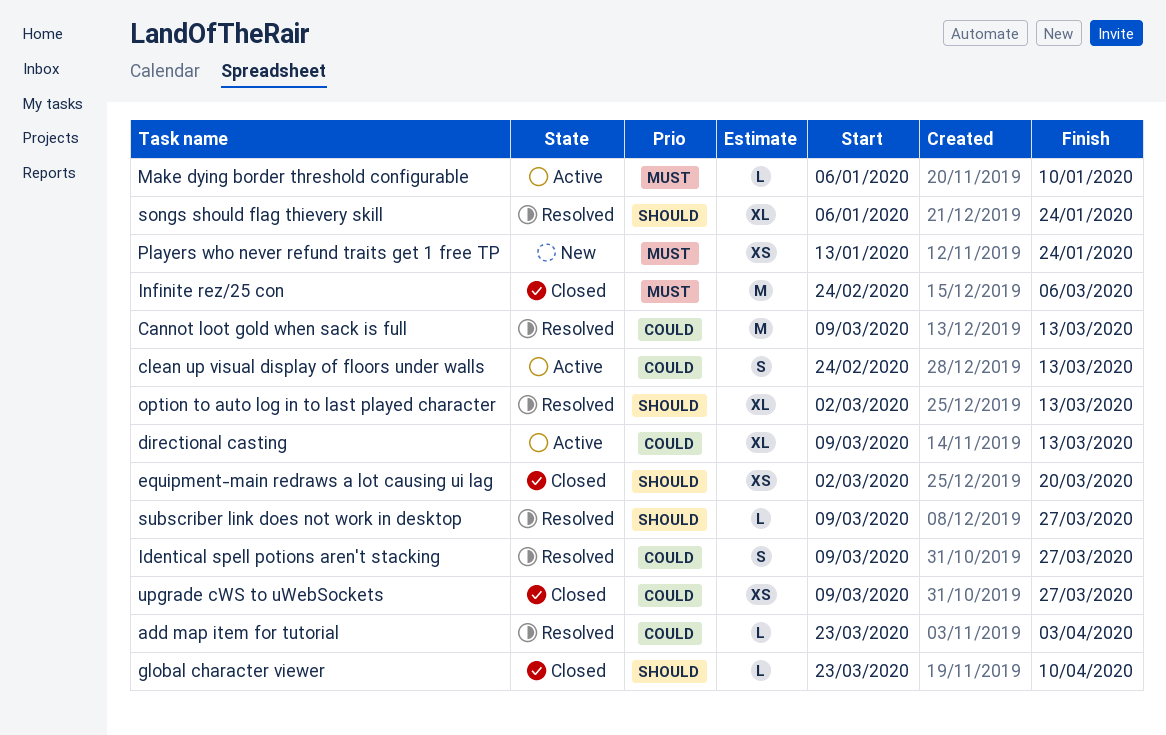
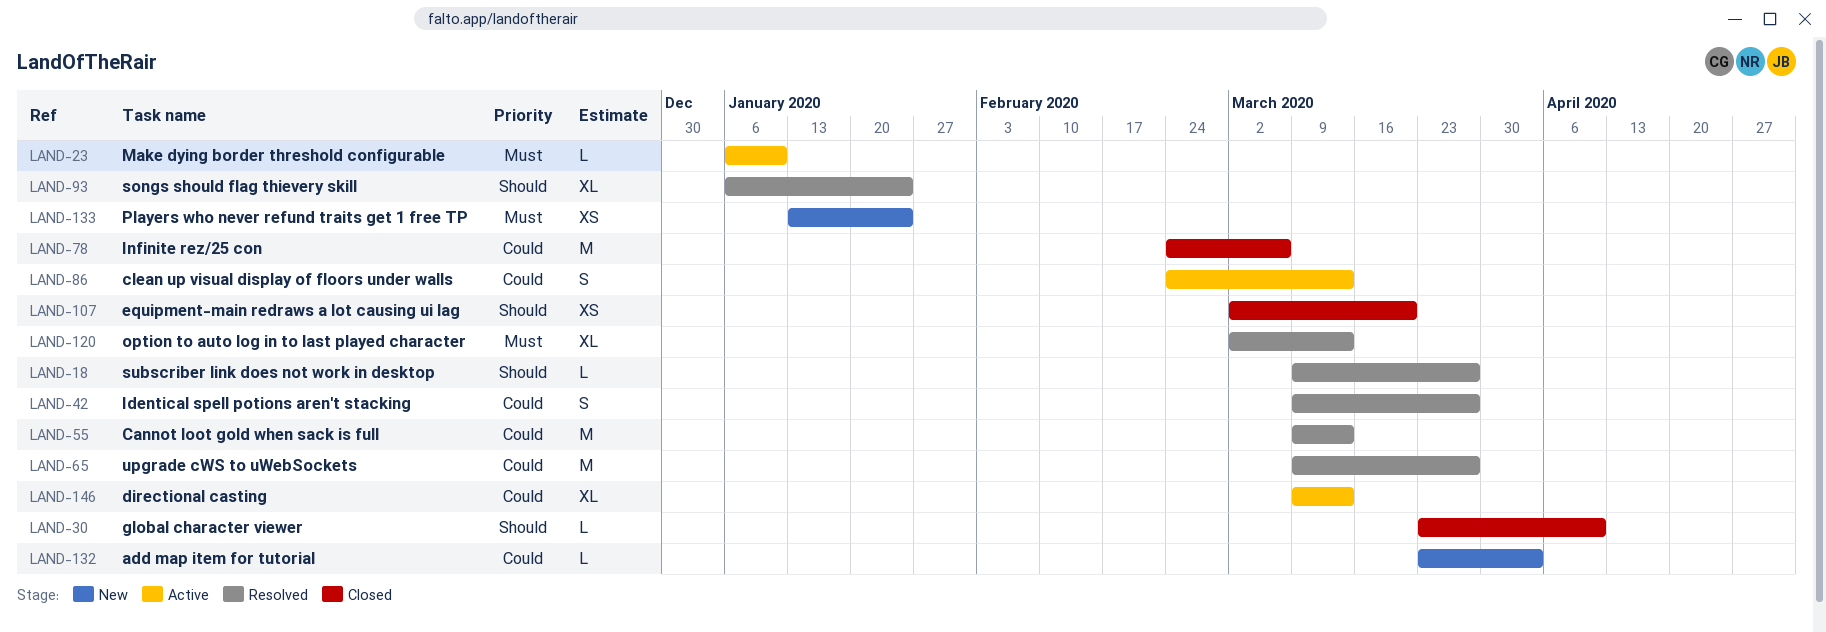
add map item for tutorial, status: Resolved -> New
Infinite rez/25 con, priority: Must -> Could
option to auto log in to last played character, priority: Should -> Must
upgrade cWS to uWebSockets, status: Closed -> Resolved
upgrade cWS to uWebSockets, estimate: XS -> M

